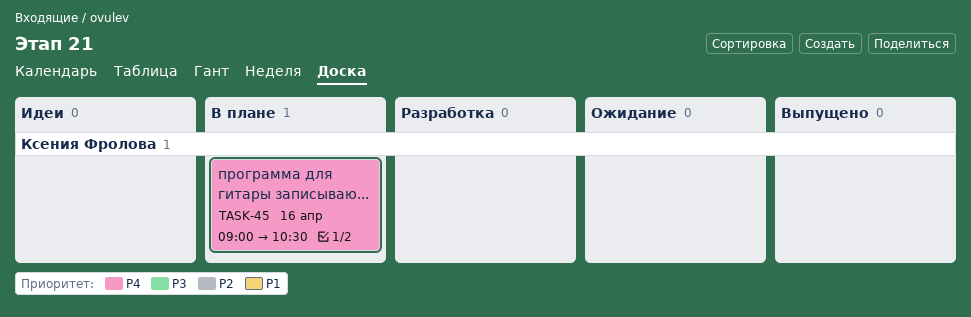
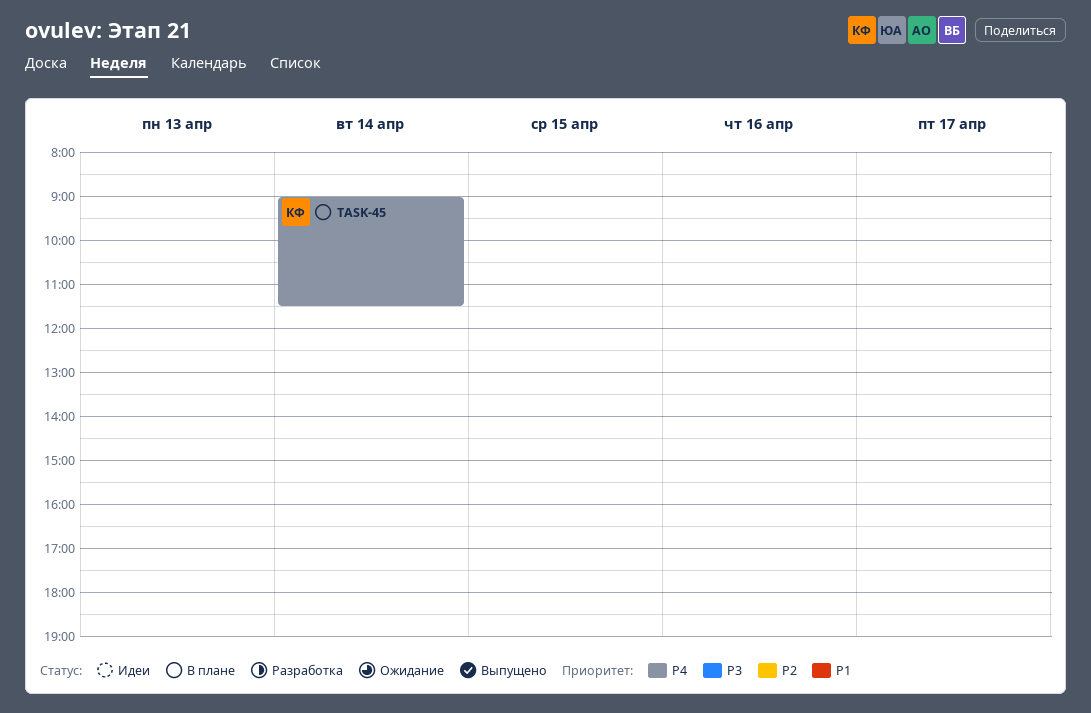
TASK-45, day: Apr 16 -> Apr 14
TASK-45, ends: 10:30 -> 11:30

